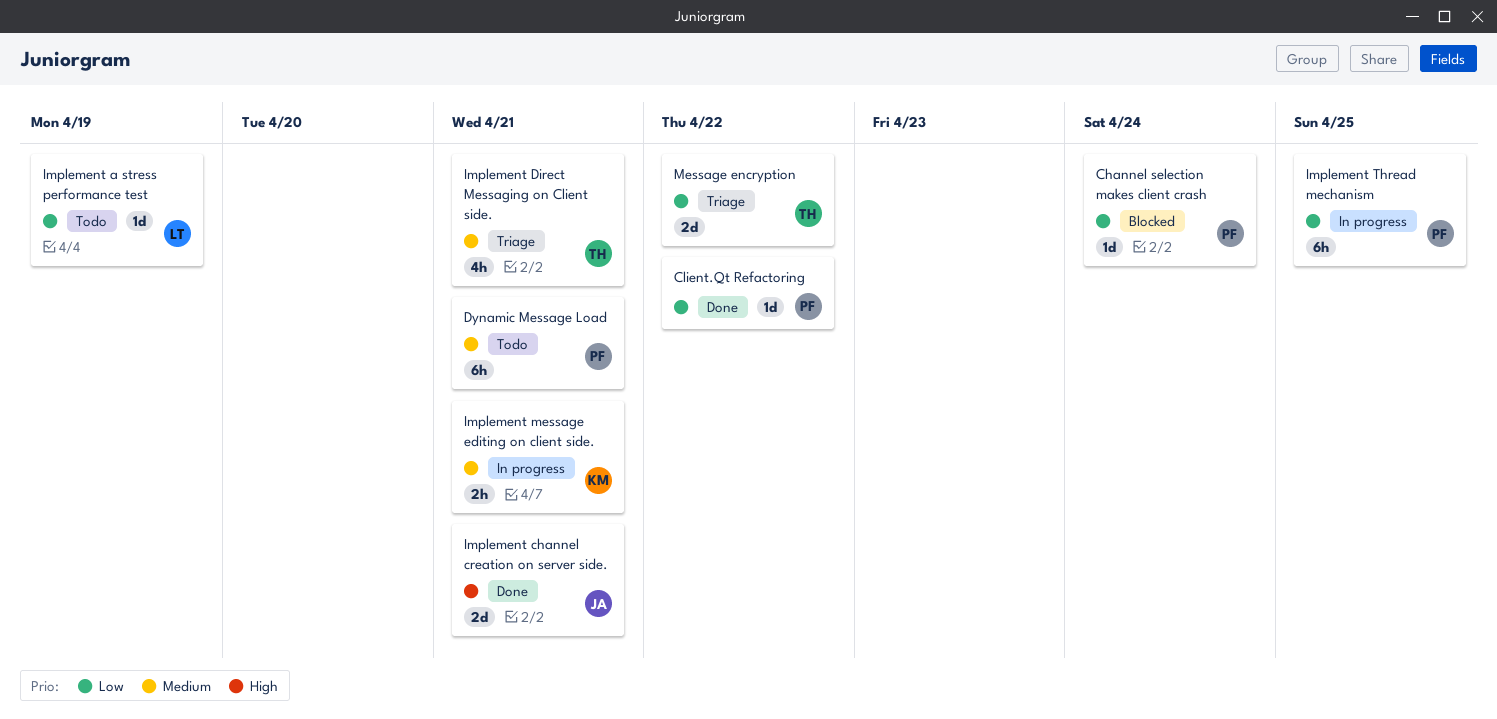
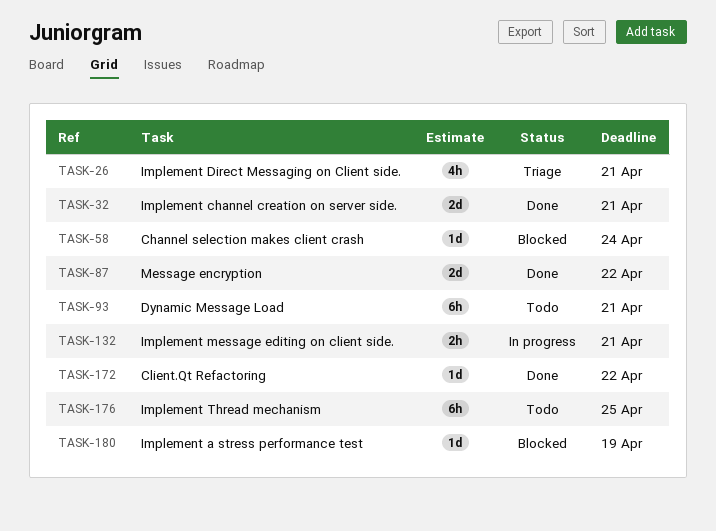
Implement a stress performance test, status: Todo -> Blocked
Implement Thread mechanism, status: In progress -> Todo
Message encryption, status: Triage -> Done

